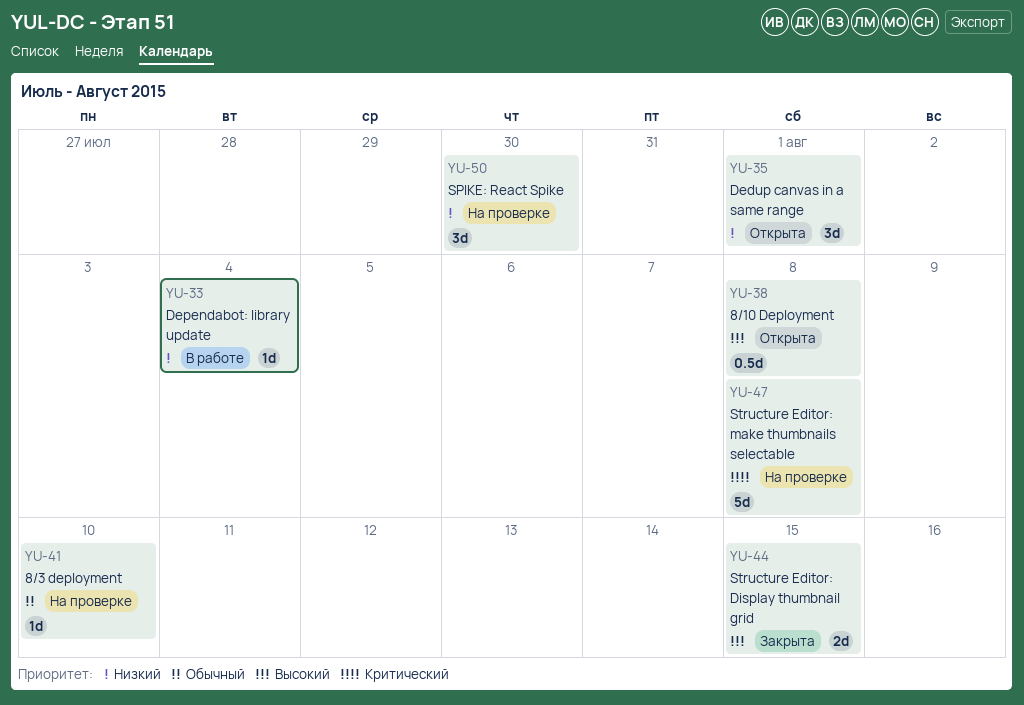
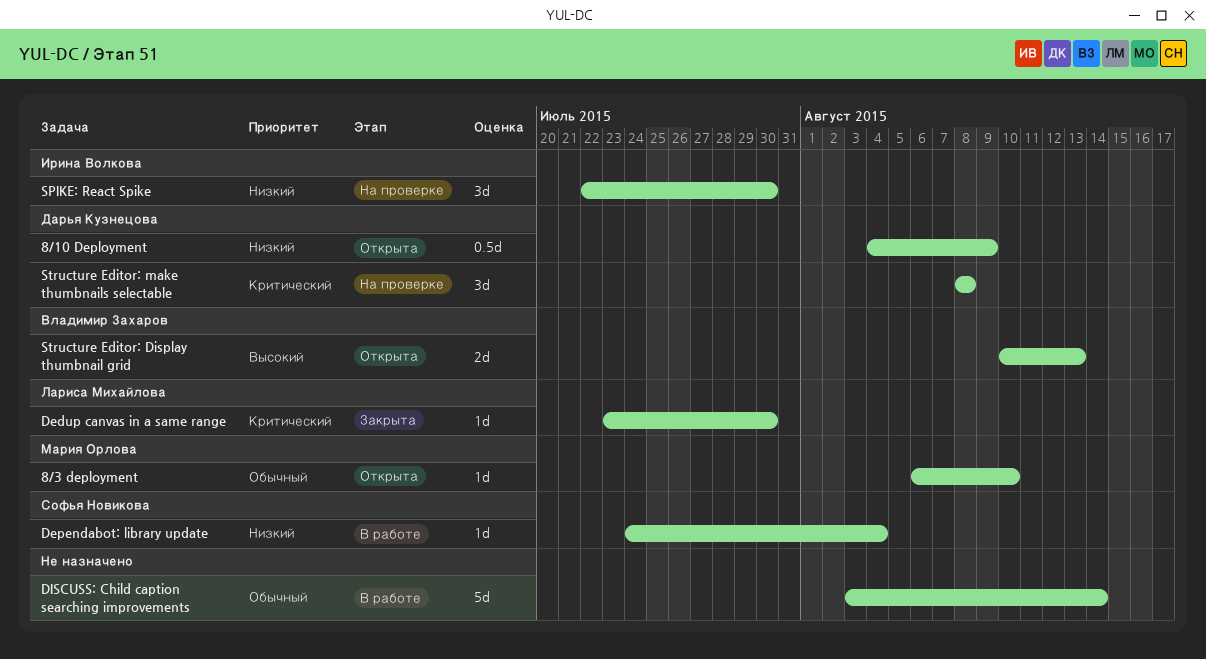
8/10 Deployment, priority: Высокий -> Низкий
8/10 Deployment, due: Aug 8 -> Aug 9
8/3 deployment, status: На проверке -> Открыта
Dedup canvas in a same range, status: Открыта -> Закрыта
Dedup canvas in a same range, priority: Низкий -> Критический
Dedup canvas in a same range, estimate: 3d -> 1d
Dedup canvas in a same range, due: Aug 1 -> Jul 30
DISCUSS: Child caption searching improvements: none -> present
Structure Editor: Display thumbnail grid, status: Закрыта -> Открыта
Structure Editor: Display thumbnail grid, due: Aug 15 -> Aug 13
Structure Editor: make thumbnails selectable, estimate: 5d -> 3d

